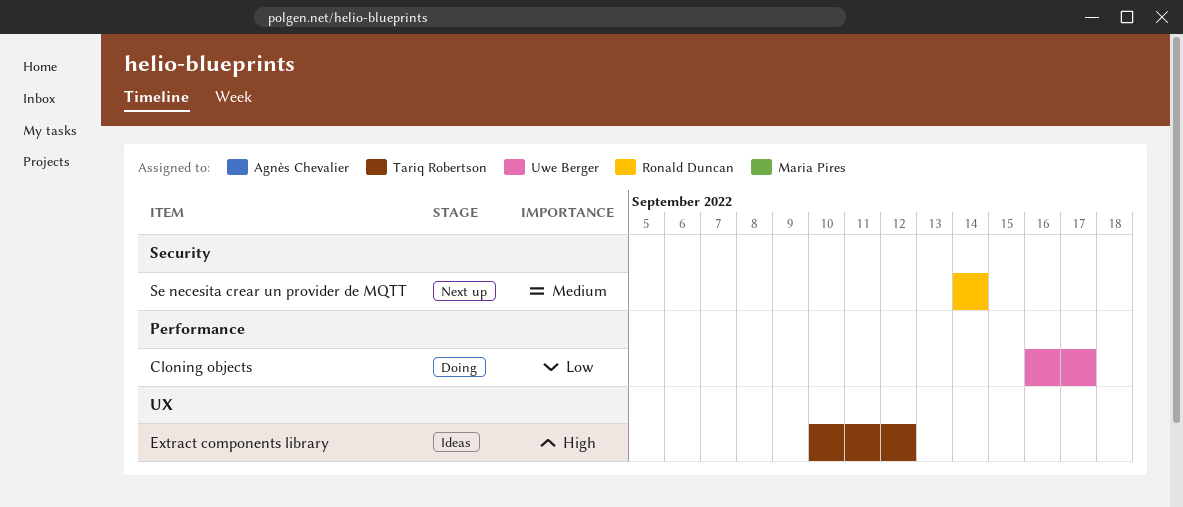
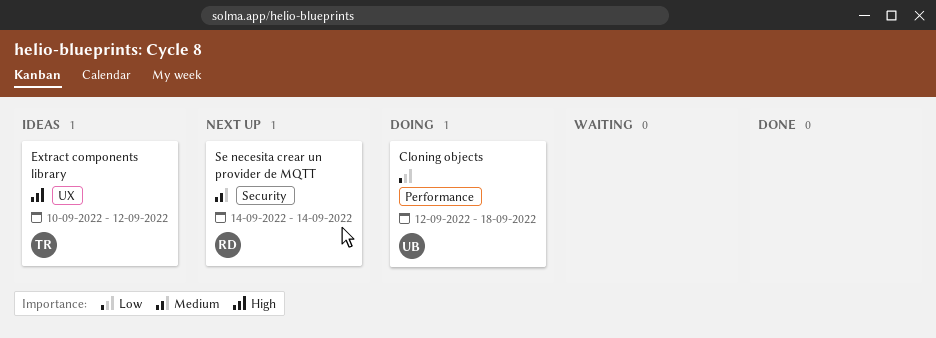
Cloning objects, start: Sep 16 -> Sep 12
Cloning objects, due: Sep 17 -> Sep 18

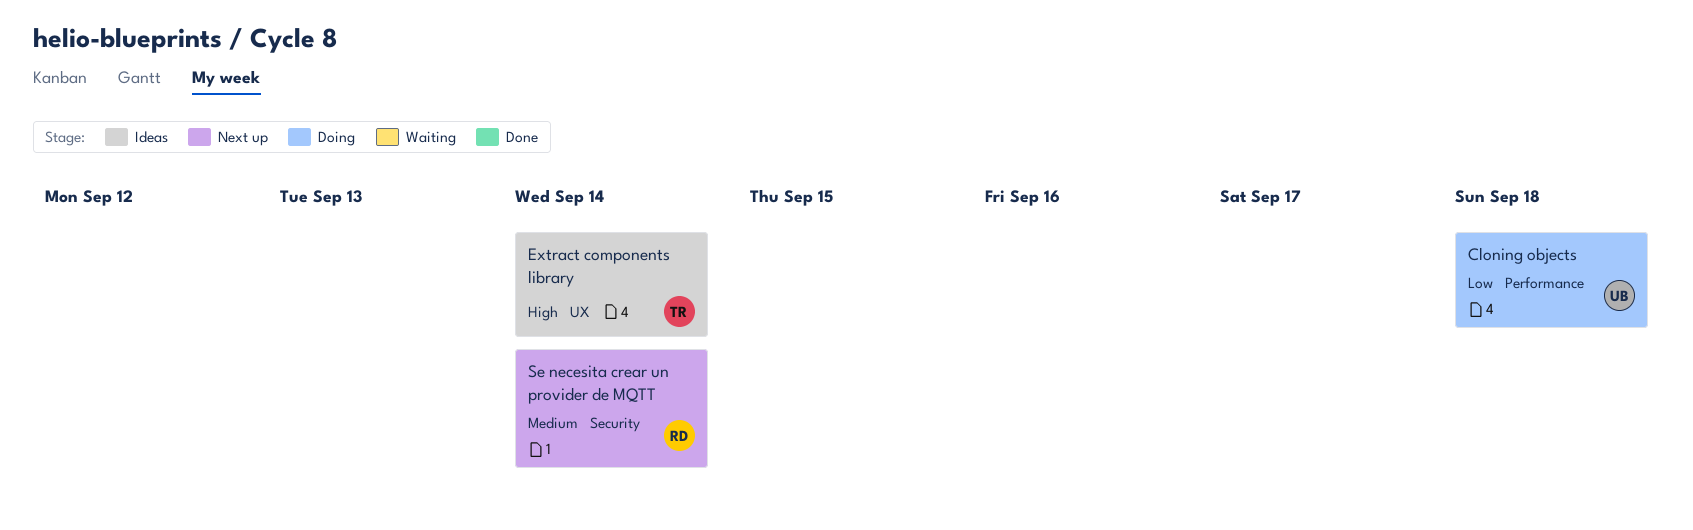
Extract components library, due: Sep 12 -> Sep 14

